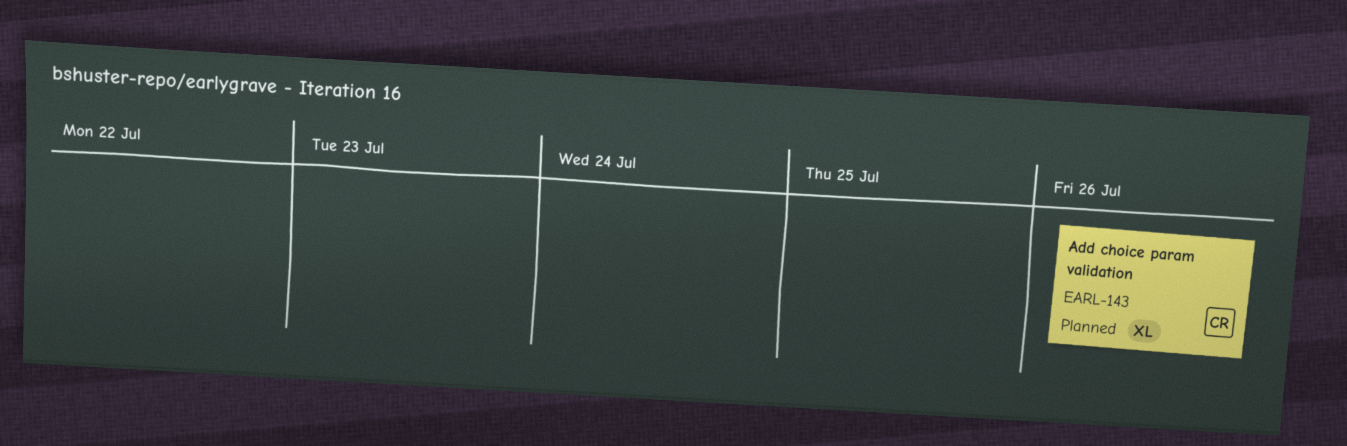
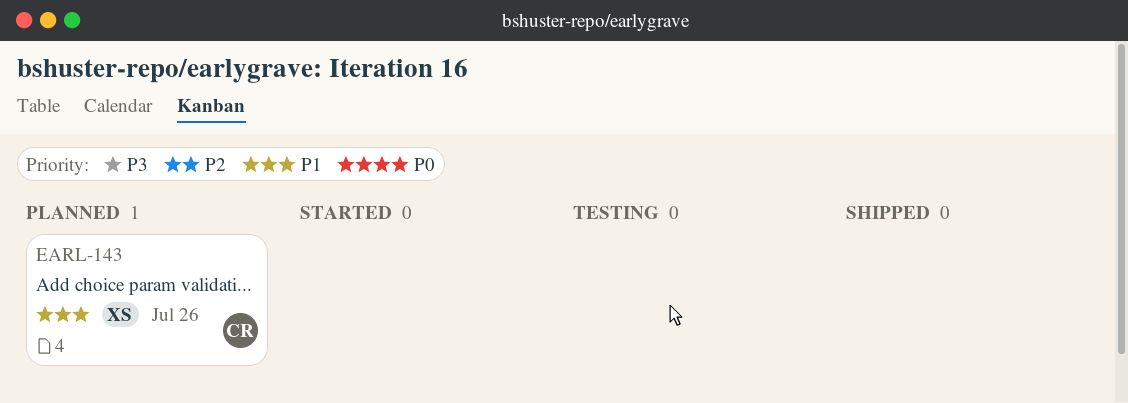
EARL-143, estimate: XL -> XS

